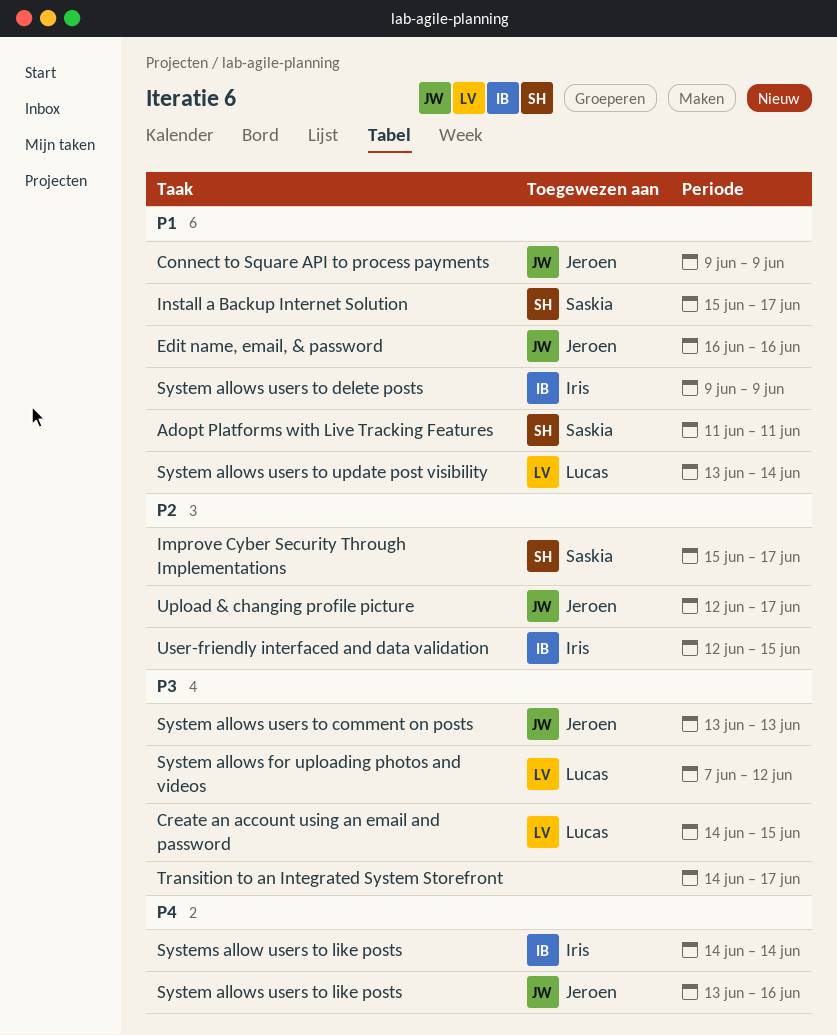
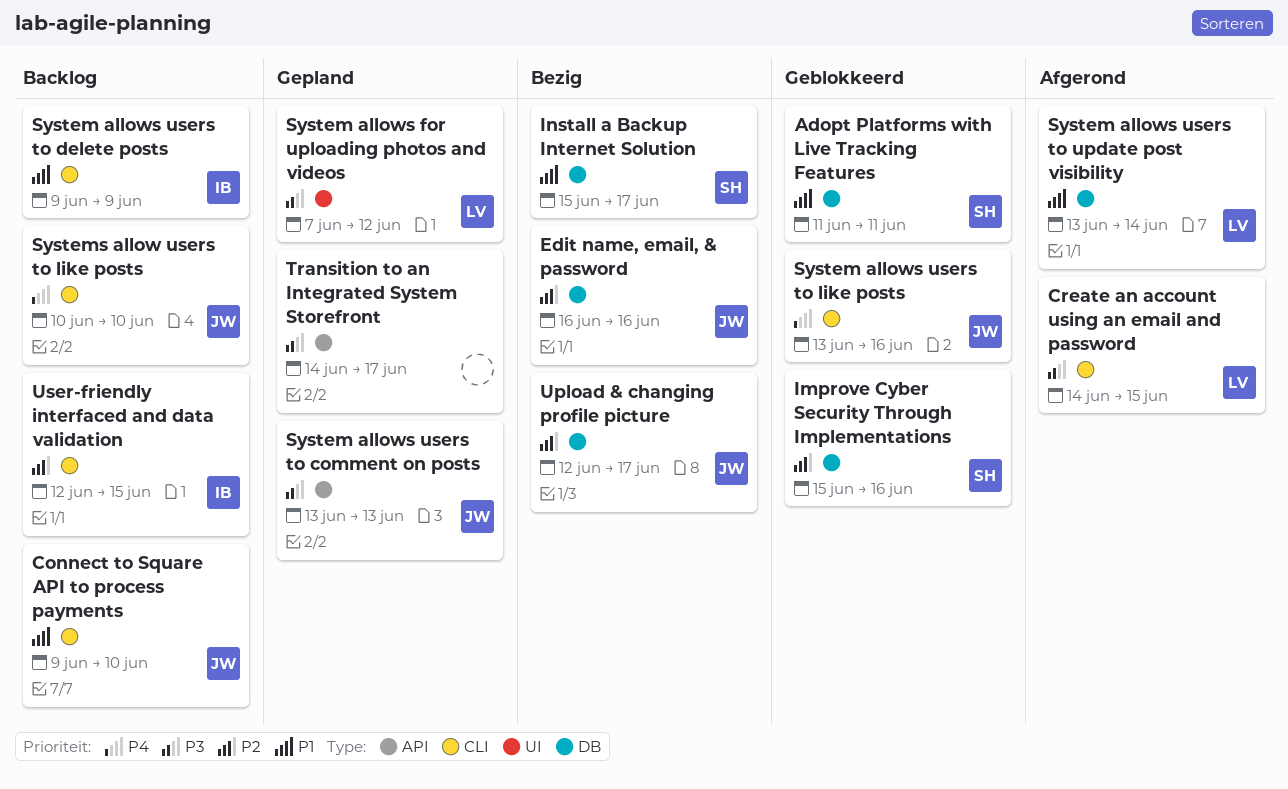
Connect to Square API to process payments, due: Jun 9 -> Jun 10
Edit name, email, & password, priority: P1 -> P2
Improve Cyber Security Through Implementations, due: Jun 17 -> Jun 16
Systems allow users to like posts, owner: Iris -> Jeroen
Systems allow users to like posts, start: Jun 14 -> Jun 10
Systems allow users to like posts, due: Jun 14 -> Jun 10

